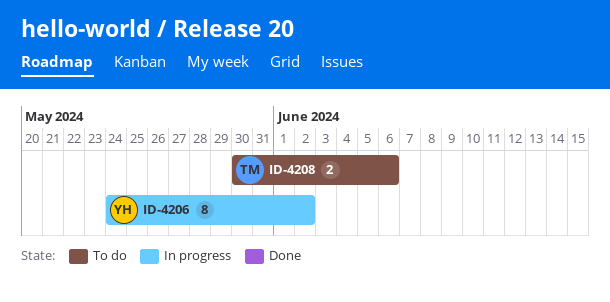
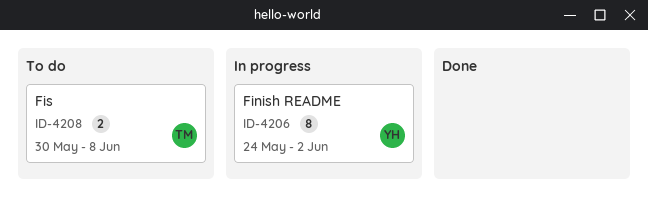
ID-4208, due: Jun 6 -> Jun 8

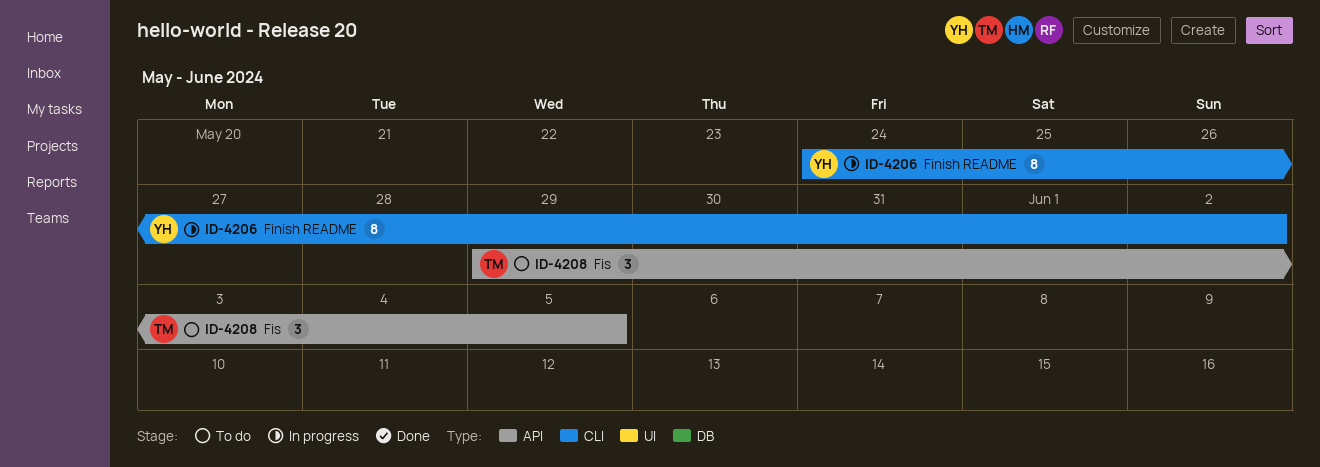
ID-4208, estimate: 2 -> 3
ID-4208, start: May 30 -> May 29
ID-4208, due: Jun 8 -> Jun 5

